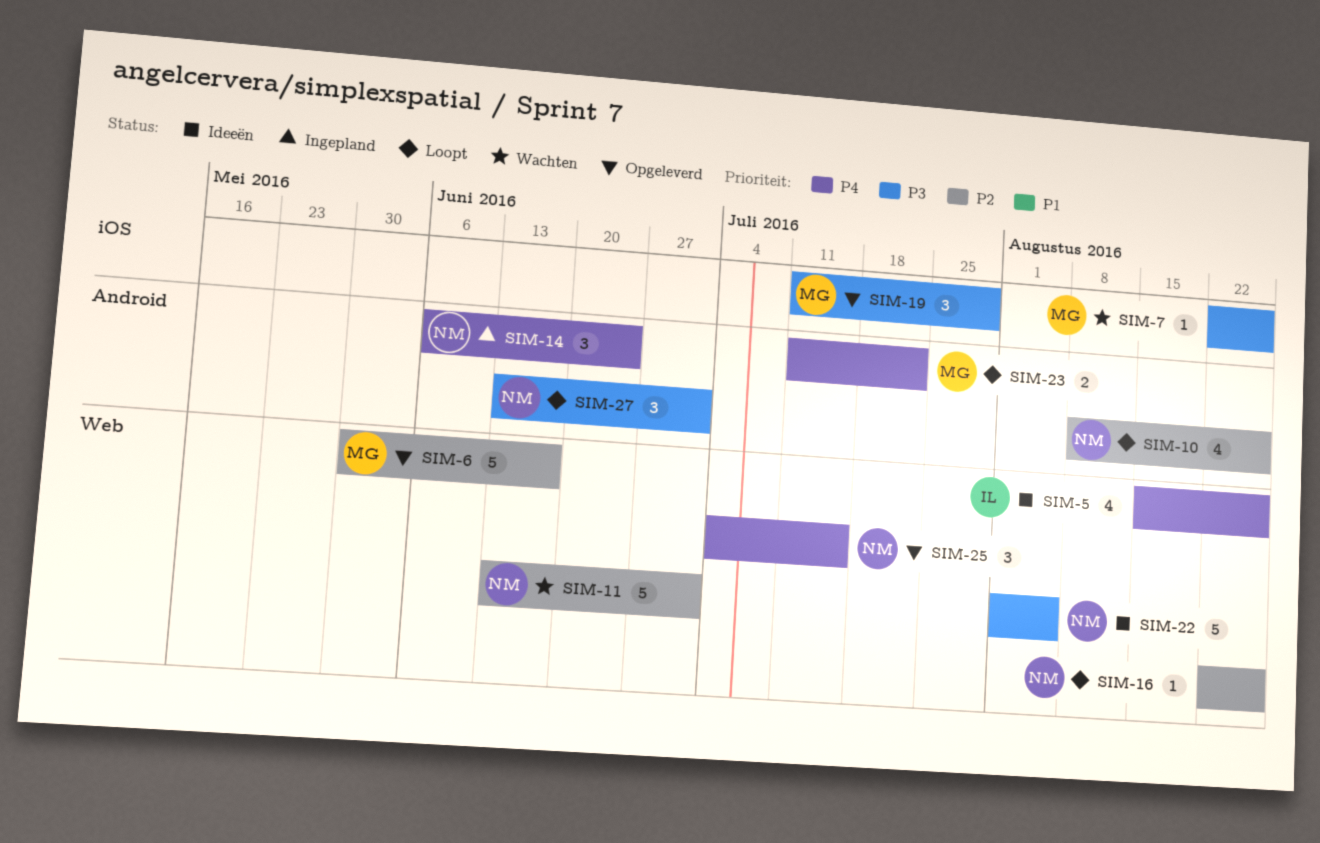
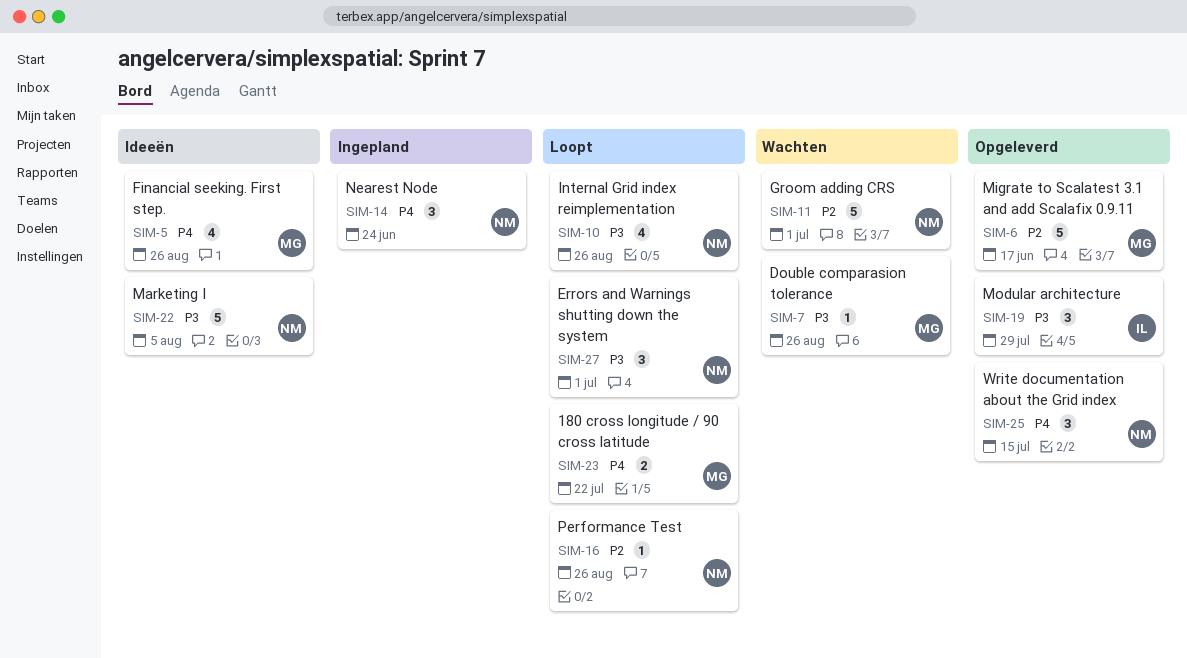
SIM-5, owner: IL -> MG
SIM-10, priority: P2 -> P3
SIM-19, owner: MG -> IL

